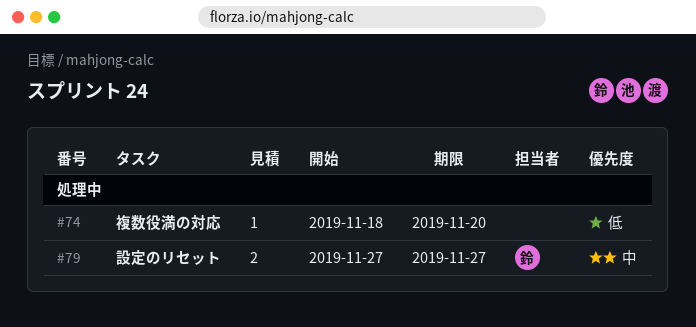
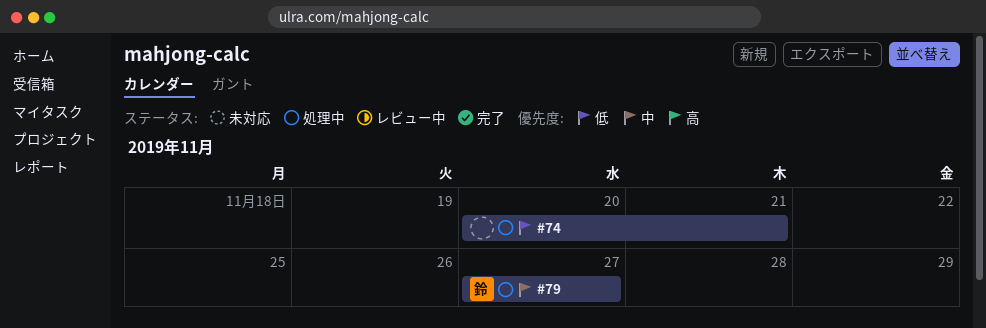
#74, start: Nov 18 -> Nov 20
#74, due: Nov 20 -> Nov 21

